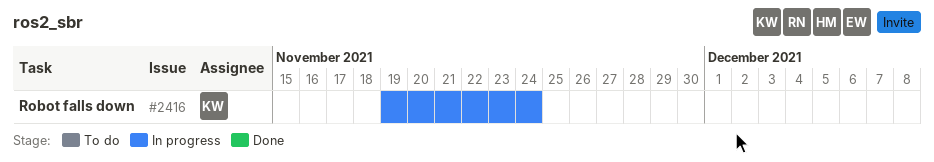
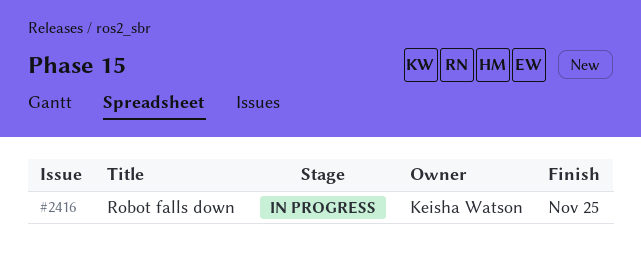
#2416, due: Nov 24 -> Nov 25

